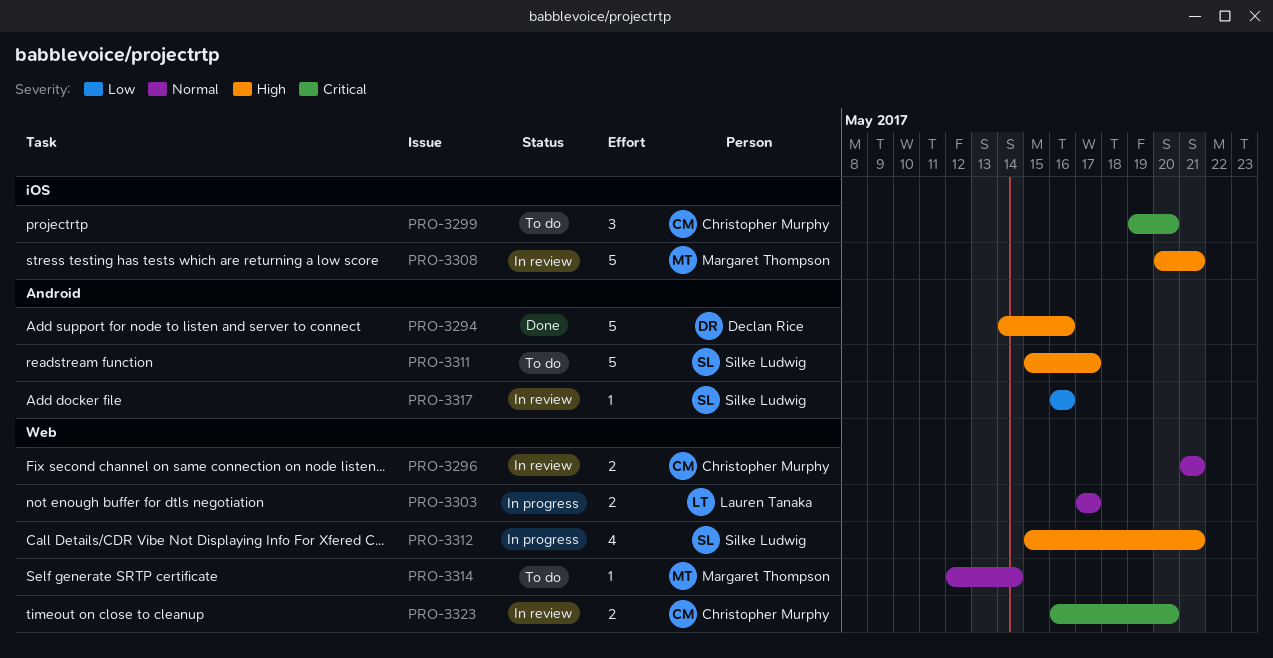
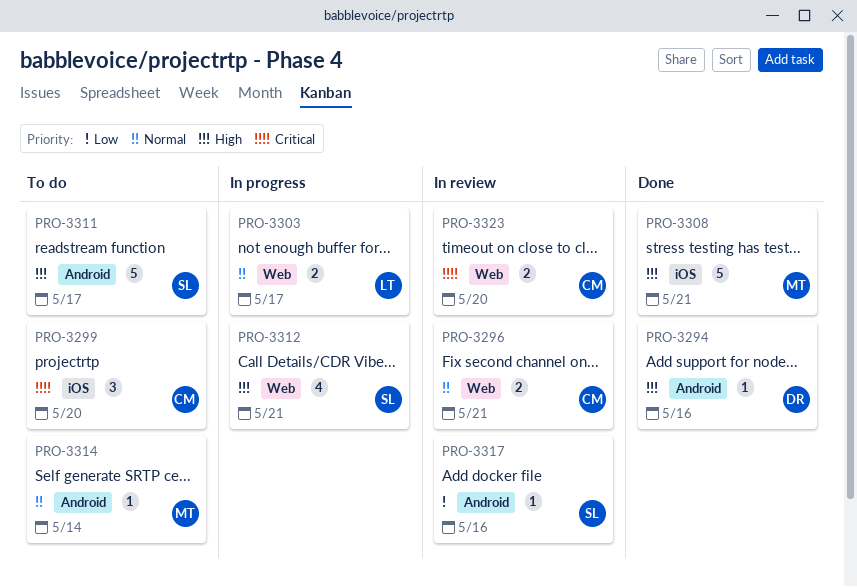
PRO-3294, estimate: 5 -> 1
PRO-3308, status: In review -> Done
PRO-3314, label: Web -> Android

